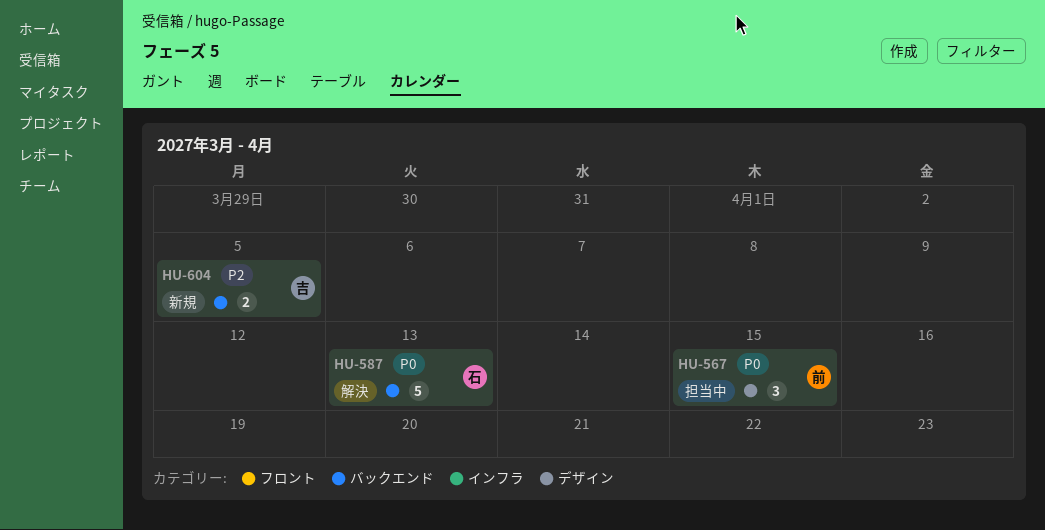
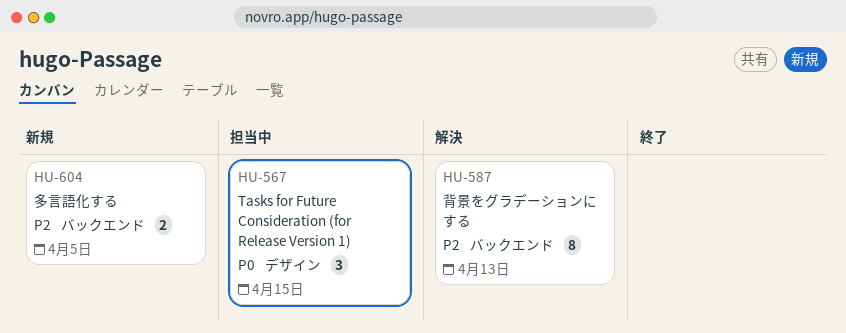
HU-587, priority: P0 -> P2
HU-587, estimate: 5 -> 8

